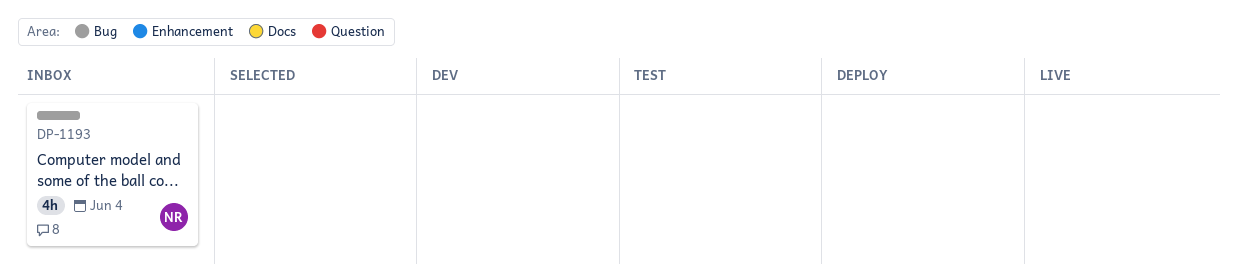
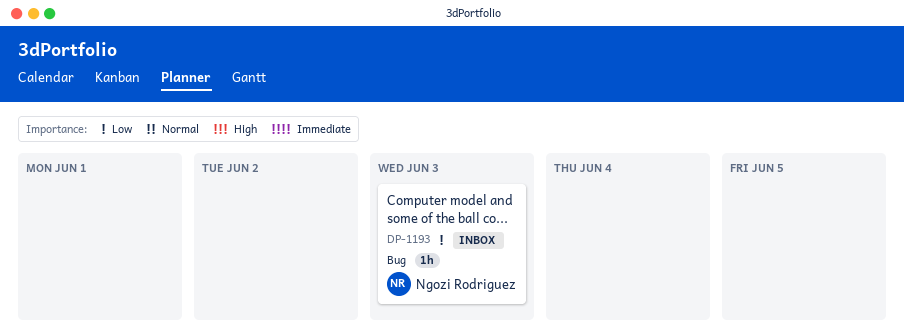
DP-1193, estimate: 4h -> 1h
DP-1193, due: Jun 4 -> Jun 3

